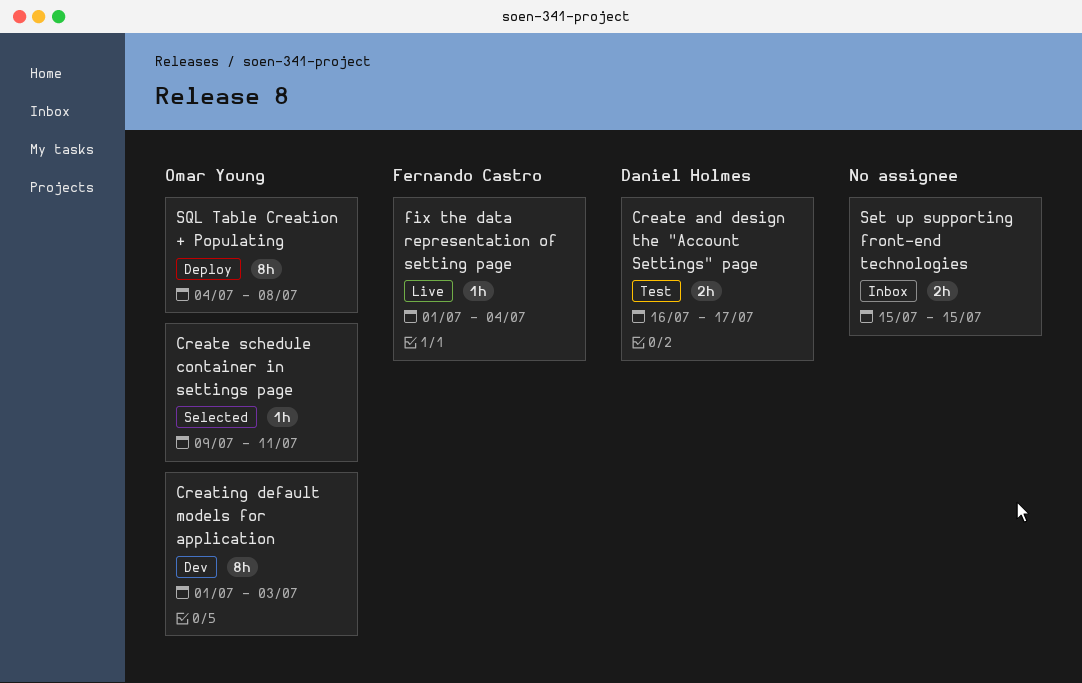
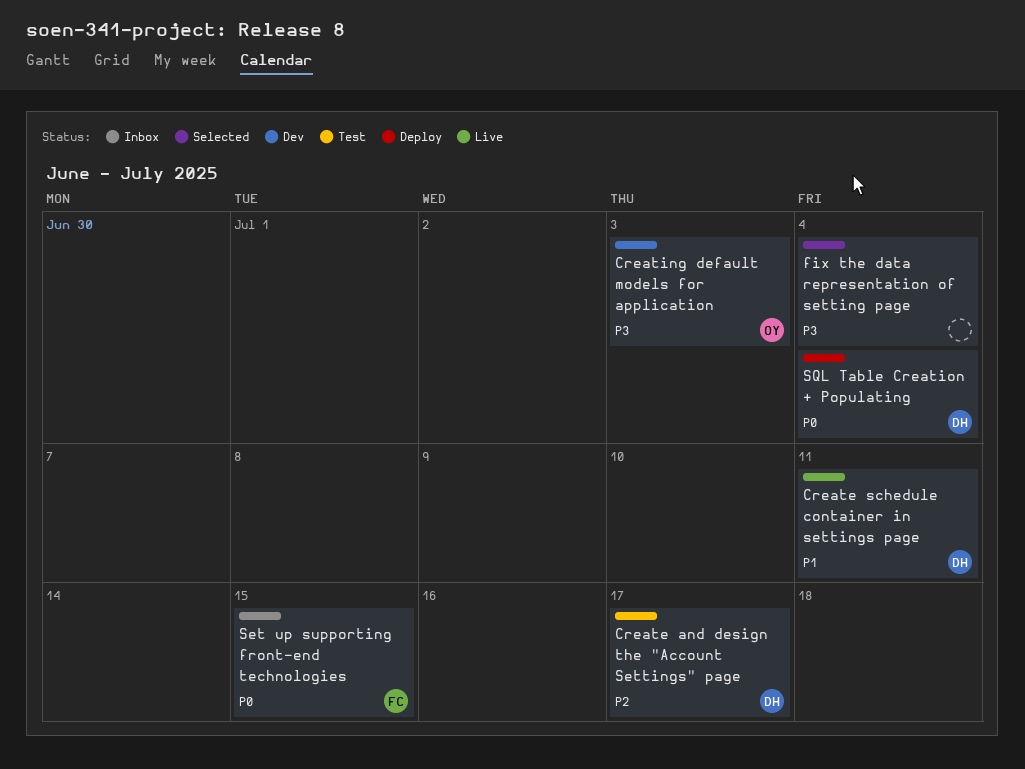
Create schedule container in settings page, status: Selected -> Live
Create schedule container in settings page, owner: Omar Young -> Daniel Holmes
fix the data representation of setting page, status: Live -> Selected
fix the data representation of setting page, owner: Fernando Castro -> none
Set up supporting front-end technologies, owner: none -> Fernando Castro
SQL Table Creation + Populating, owner: Omar Young -> Daniel Holmes
SQL Table Creation + Populating, due: Jul 8 -> Jul 4

